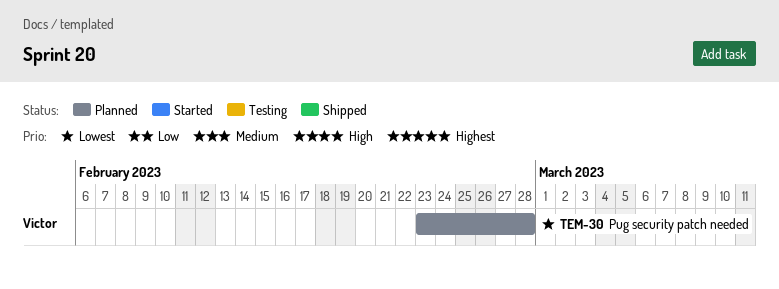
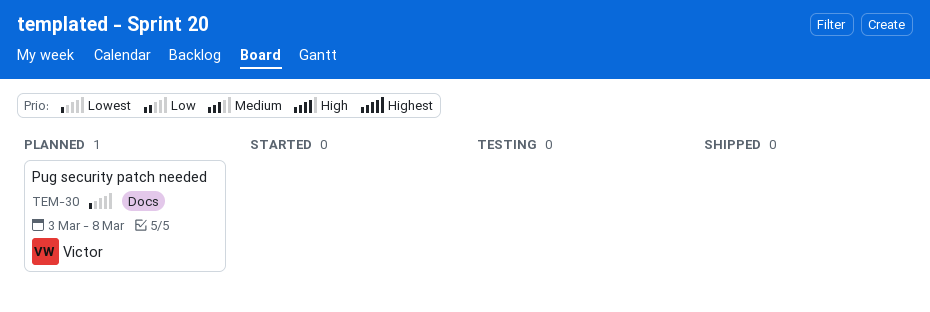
TEM-30, start: Feb 23 -> Mar 3
TEM-30, due: Feb 28 -> Mar 8

